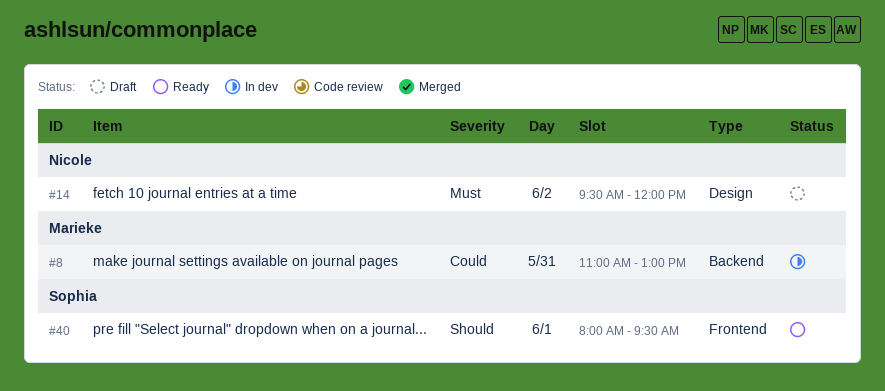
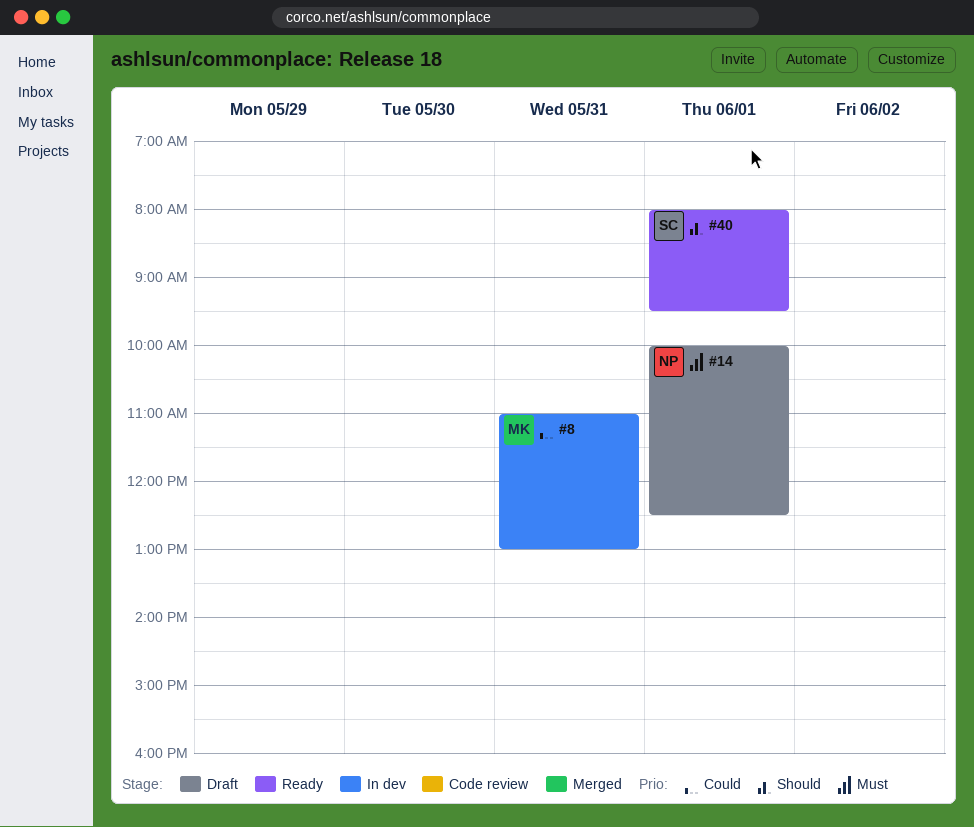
#14, day: Jun 2 -> Jun 1
#14, begins: 09:30 -> 10:00
#14, ends: 12:00 -> 12:30

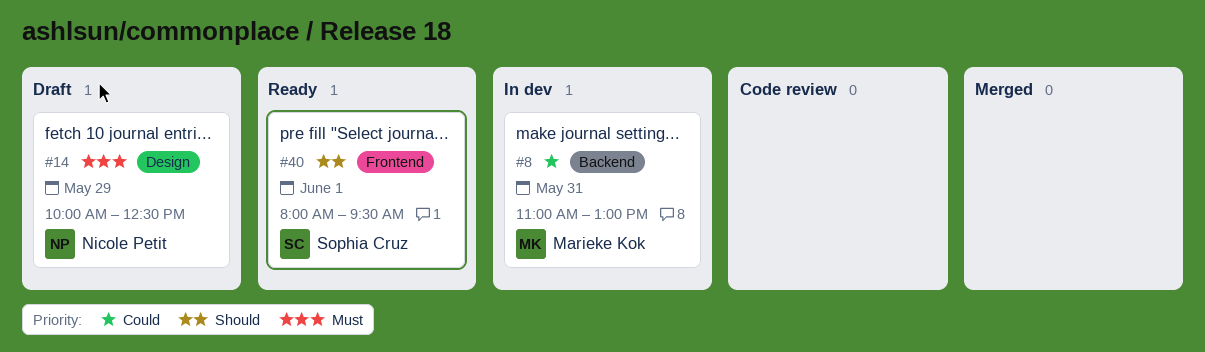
#14, day: Jun 1 -> May 29

